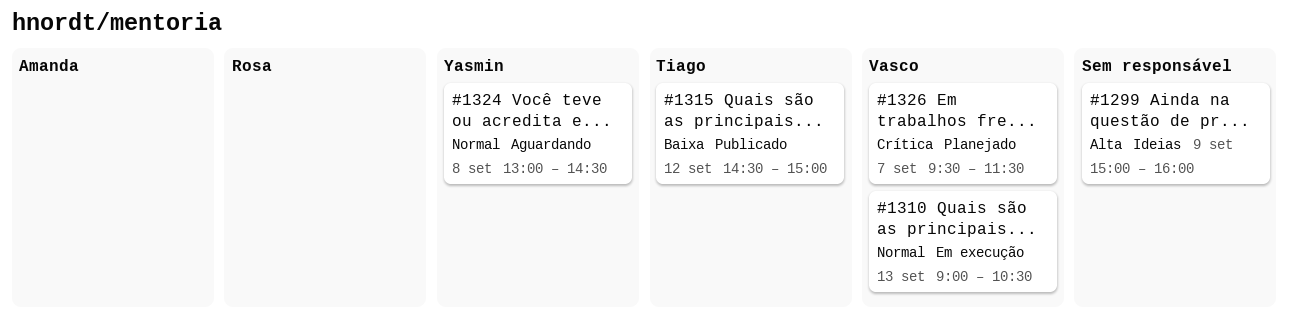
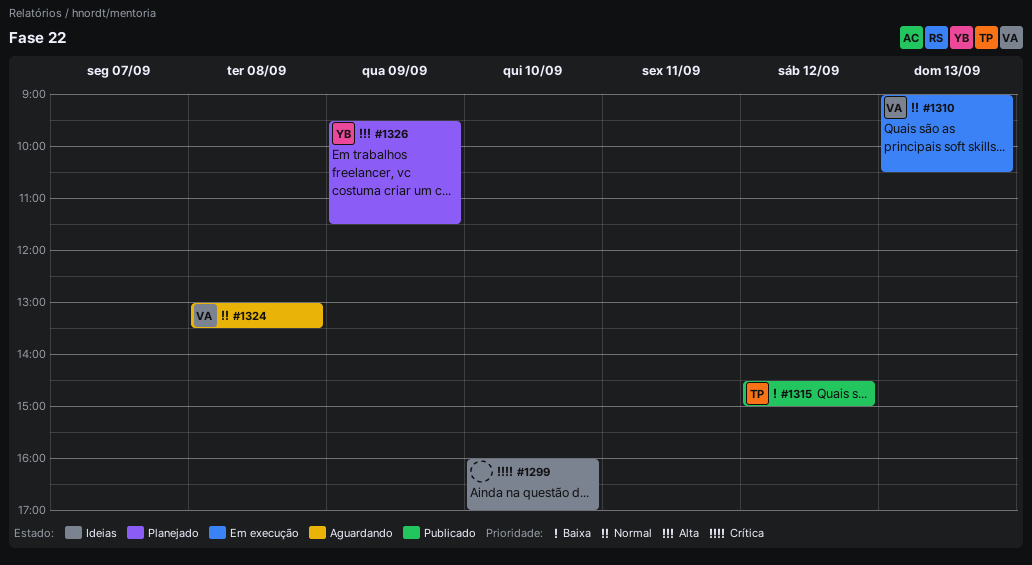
#1299, priority: Alta -> Crítica
#1299, day: Sep 9 -> Sep 10
#1299, begins: 15:00 -> 16:00
#1299, ends: 16:00 -> 17:00
#1324, owner: Yasmin -> Vasco
#1324, ends: 14:30 -> 13:30
#1326, owner: Vasco -> Yasmin
#1326, priority: Crítica -> Alta
#1326, day: Sep 7 -> Sep 9

